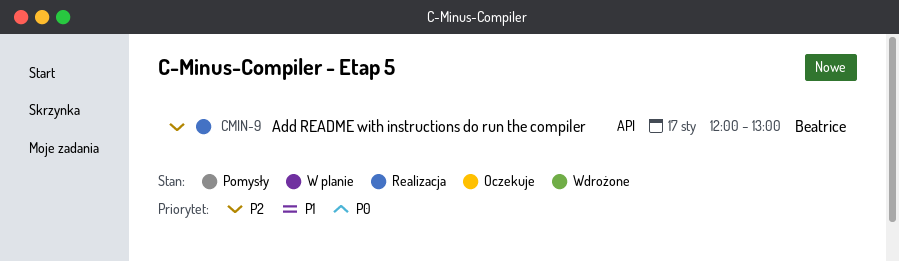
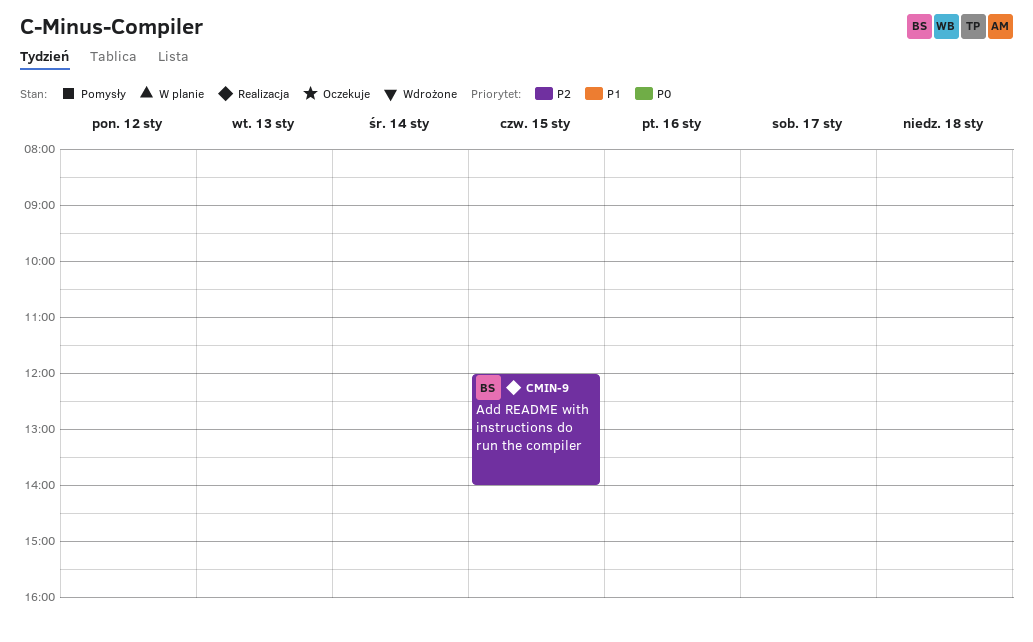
CMIN-9, day: Jan 17 -> Jan 15
CMIN-9, ends: 13:00 -> 14:00

